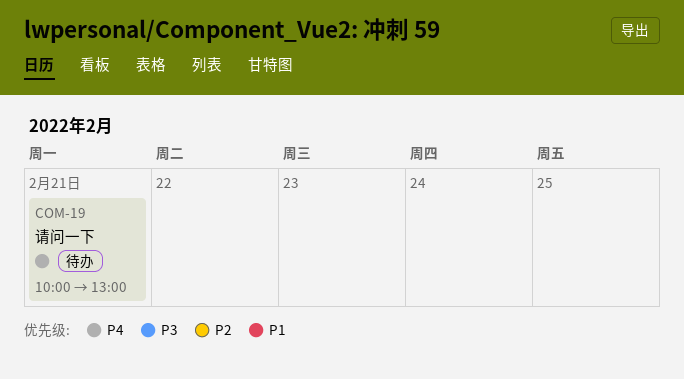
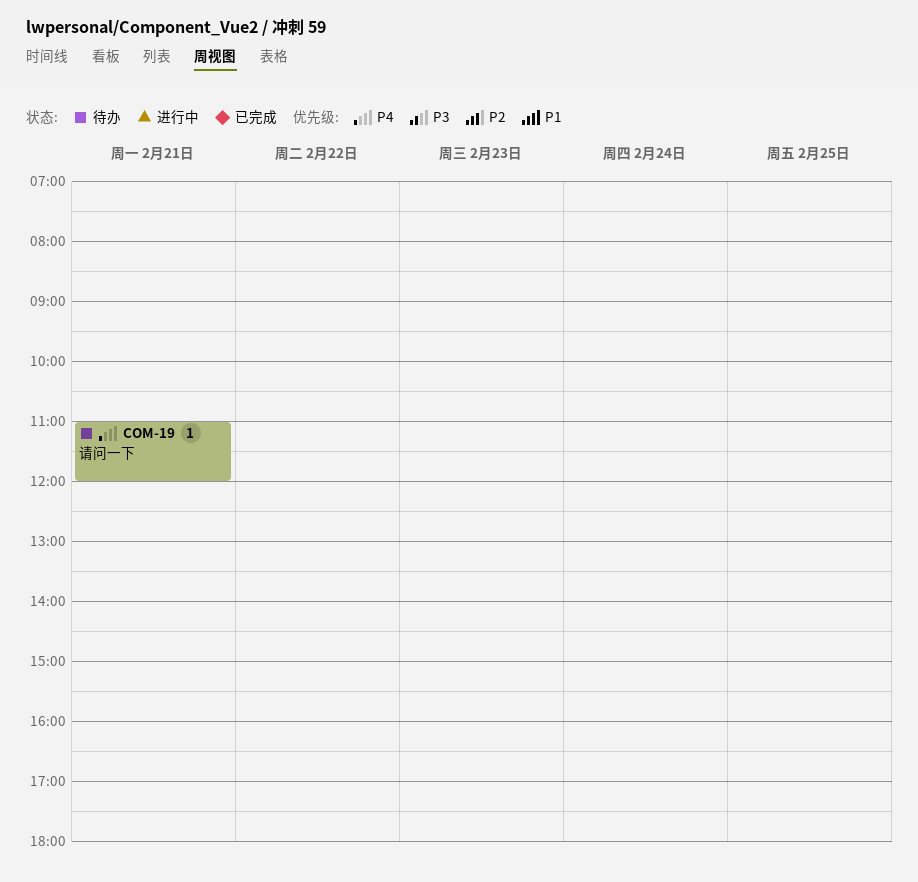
COM-19, begins: 10:00 -> 11:00
COM-19, ends: 13:00 -> 12:00

